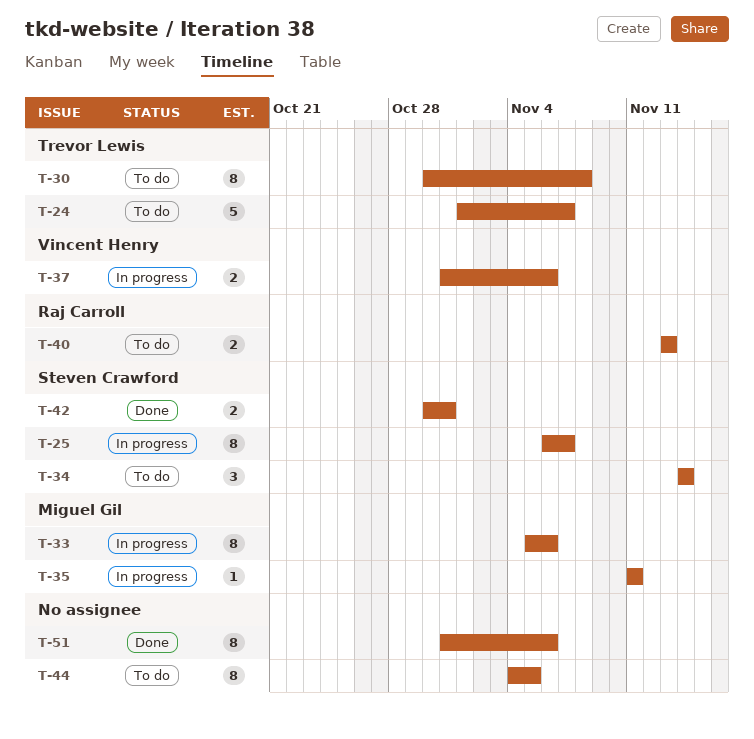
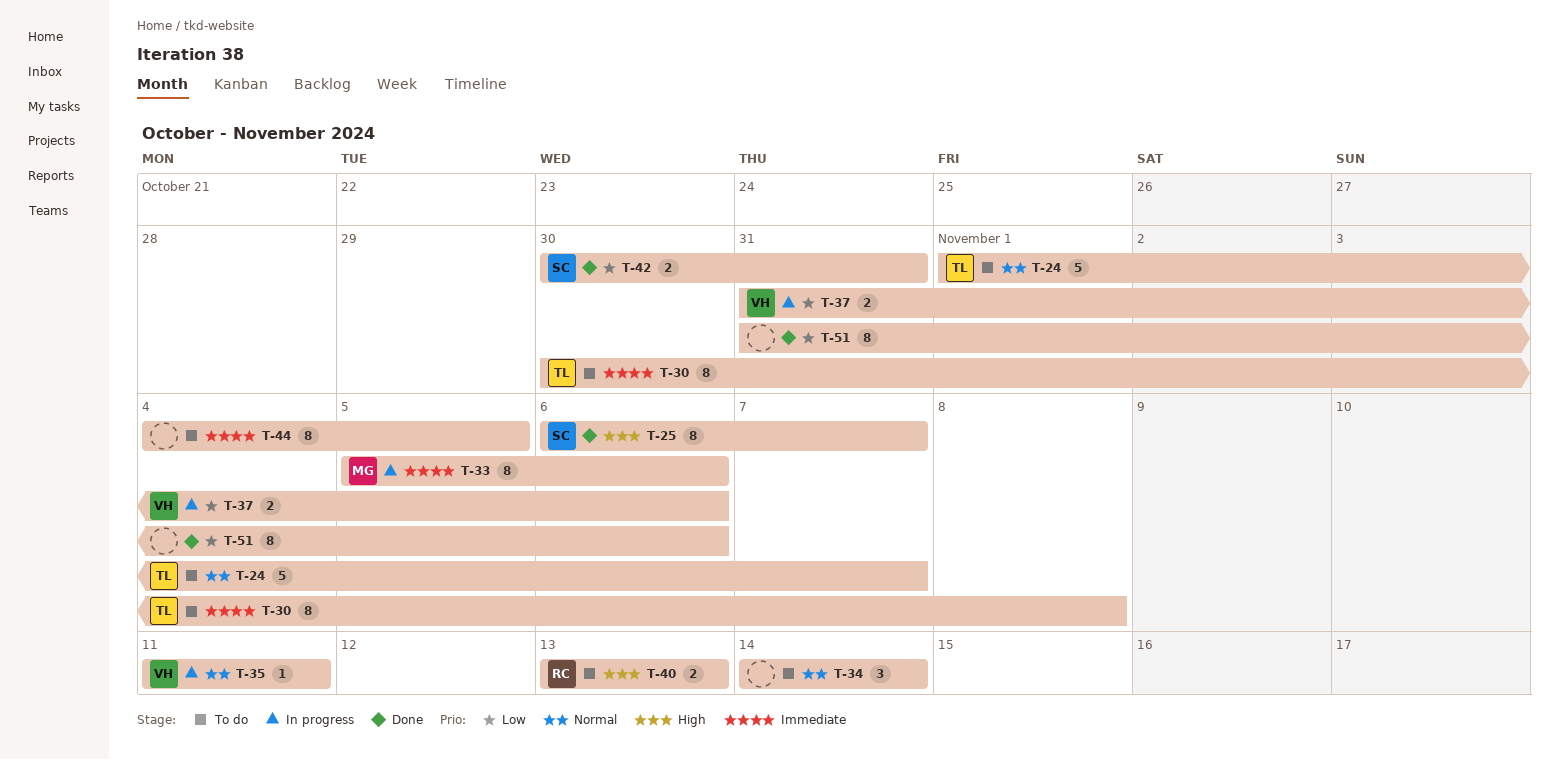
T-25, status: In progress -> Done
T-34, owner: Steven Crawford -> none
T-35, owner: Miguel Gil -> Vincent Henry

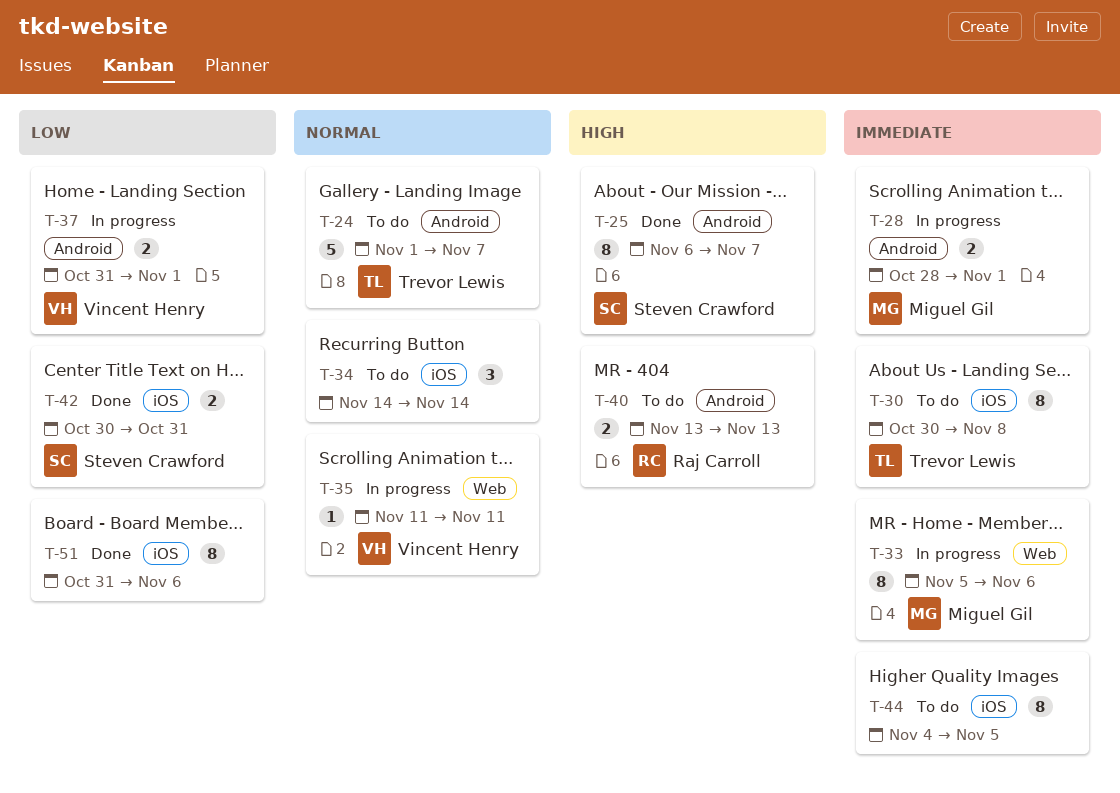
T-28: none -> present
T-37, due: Nov 6 -> Nov 1

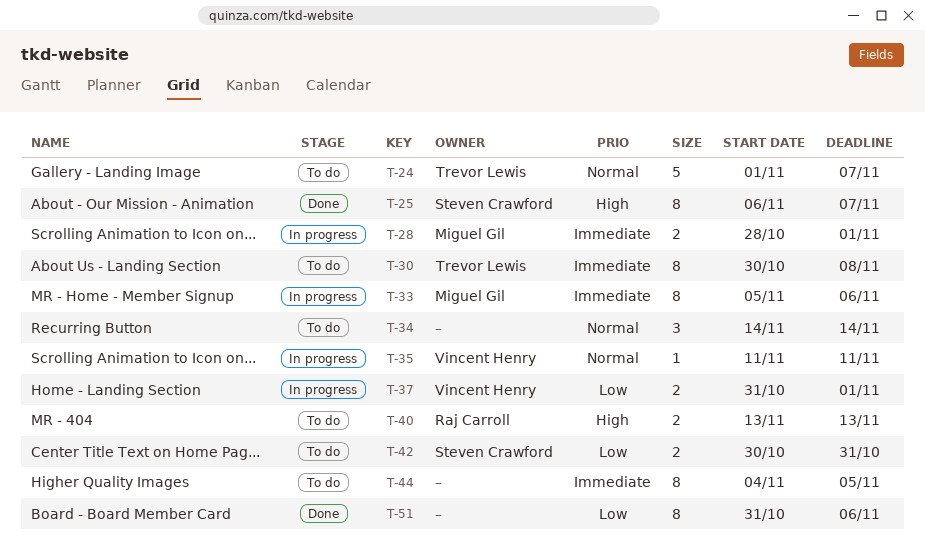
T-42, status: Done -> To do

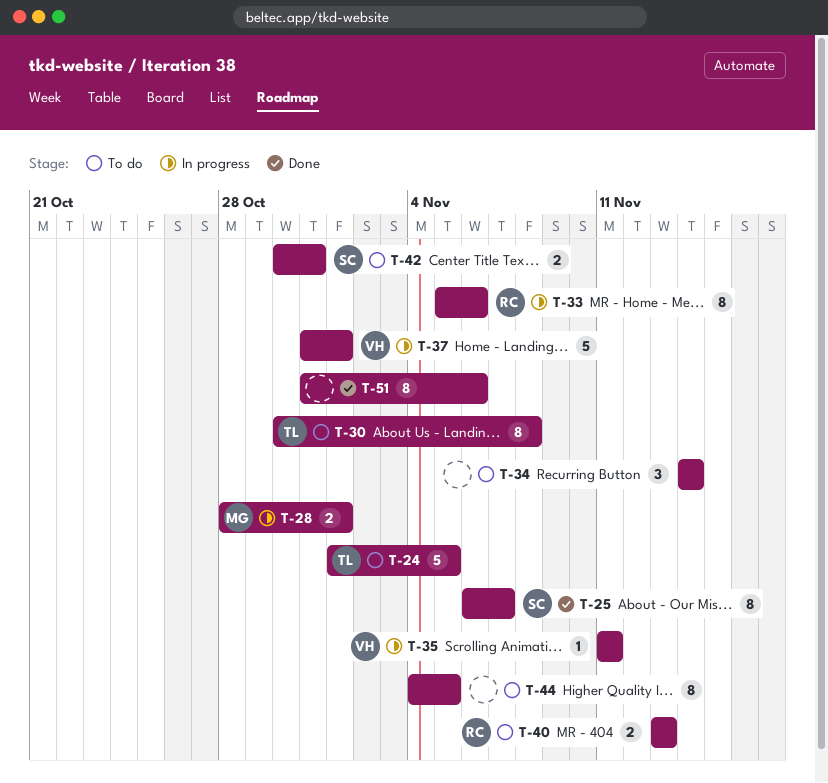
T-24, due: Nov 7 -> Nov 5
T-33, owner: Miguel Gil -> Raj Carroll
T-37, estimate: 2 -> 5

